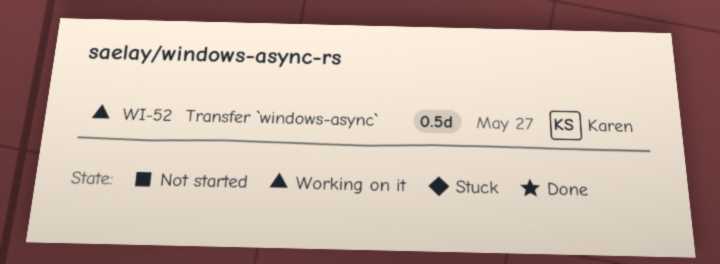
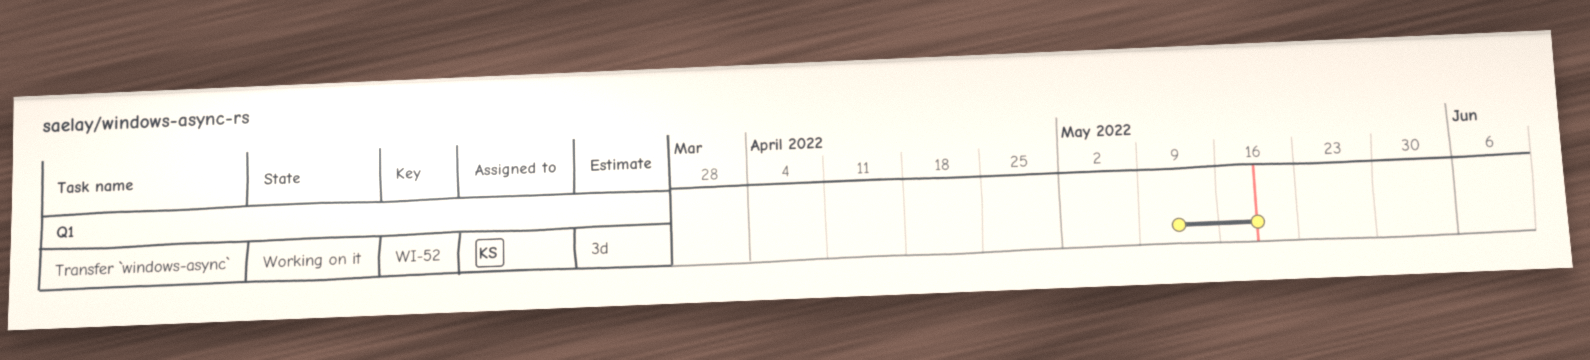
WI-52, estimate: 0.5d -> 3d
WI-52, due: May 27 -> May 20

